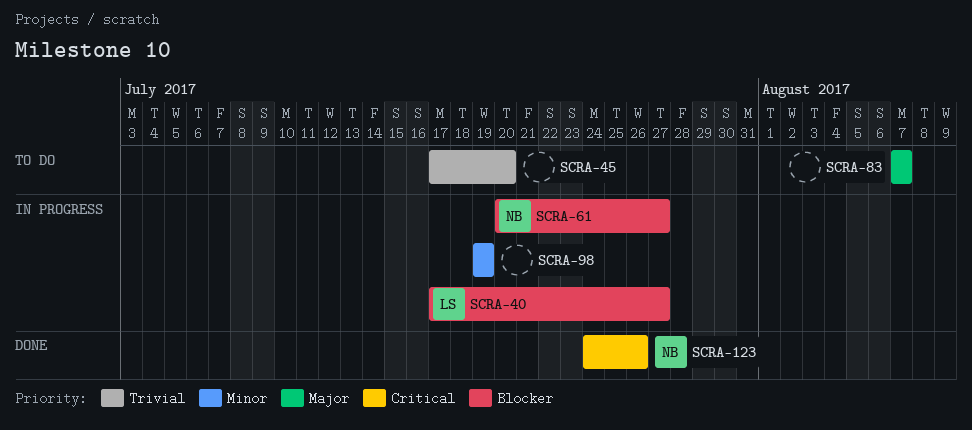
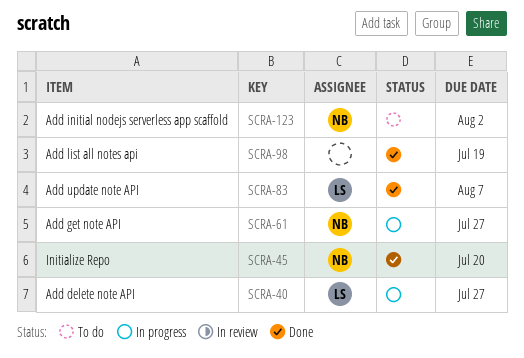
SCRA-45, status: To do -> Done
SCRA-45, owner: none -> NB
SCRA-83, status: To do -> Done
SCRA-83, owner: none -> LS
SCRA-98, status: In progress -> Done
SCRA-123, status: Done -> To do
SCRA-123, due: Jul 26 -> Aug 2

